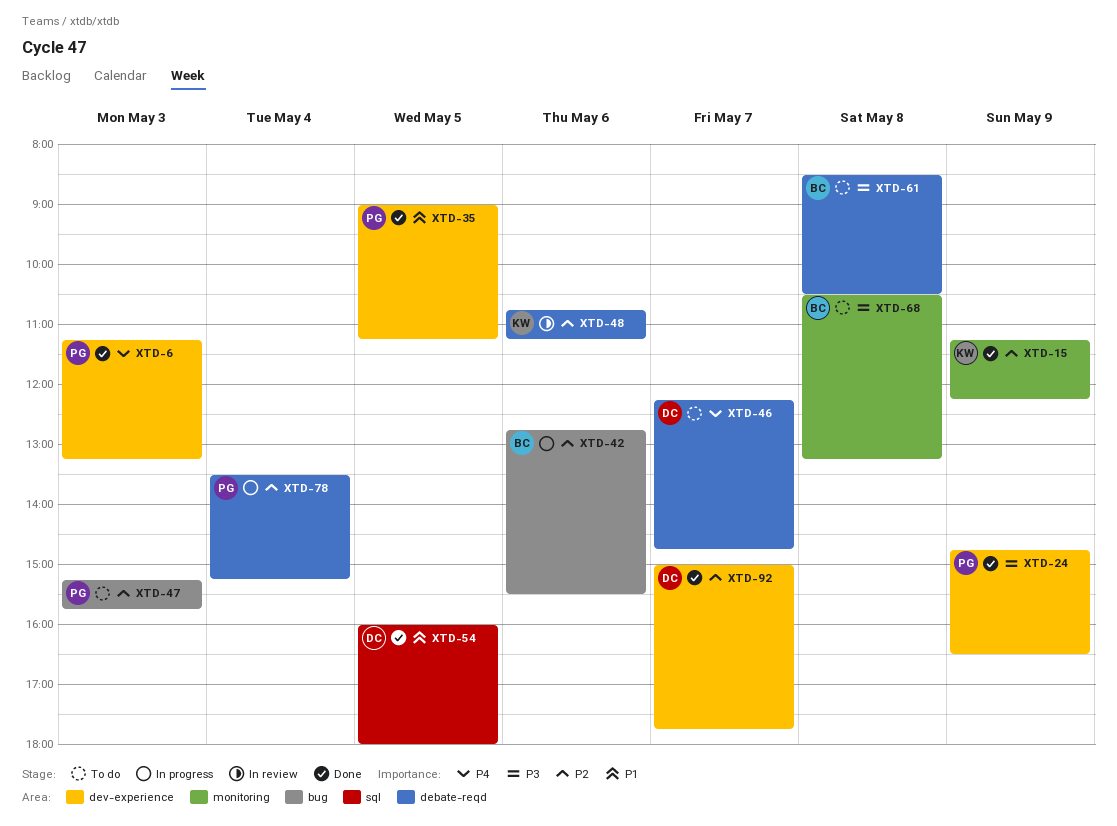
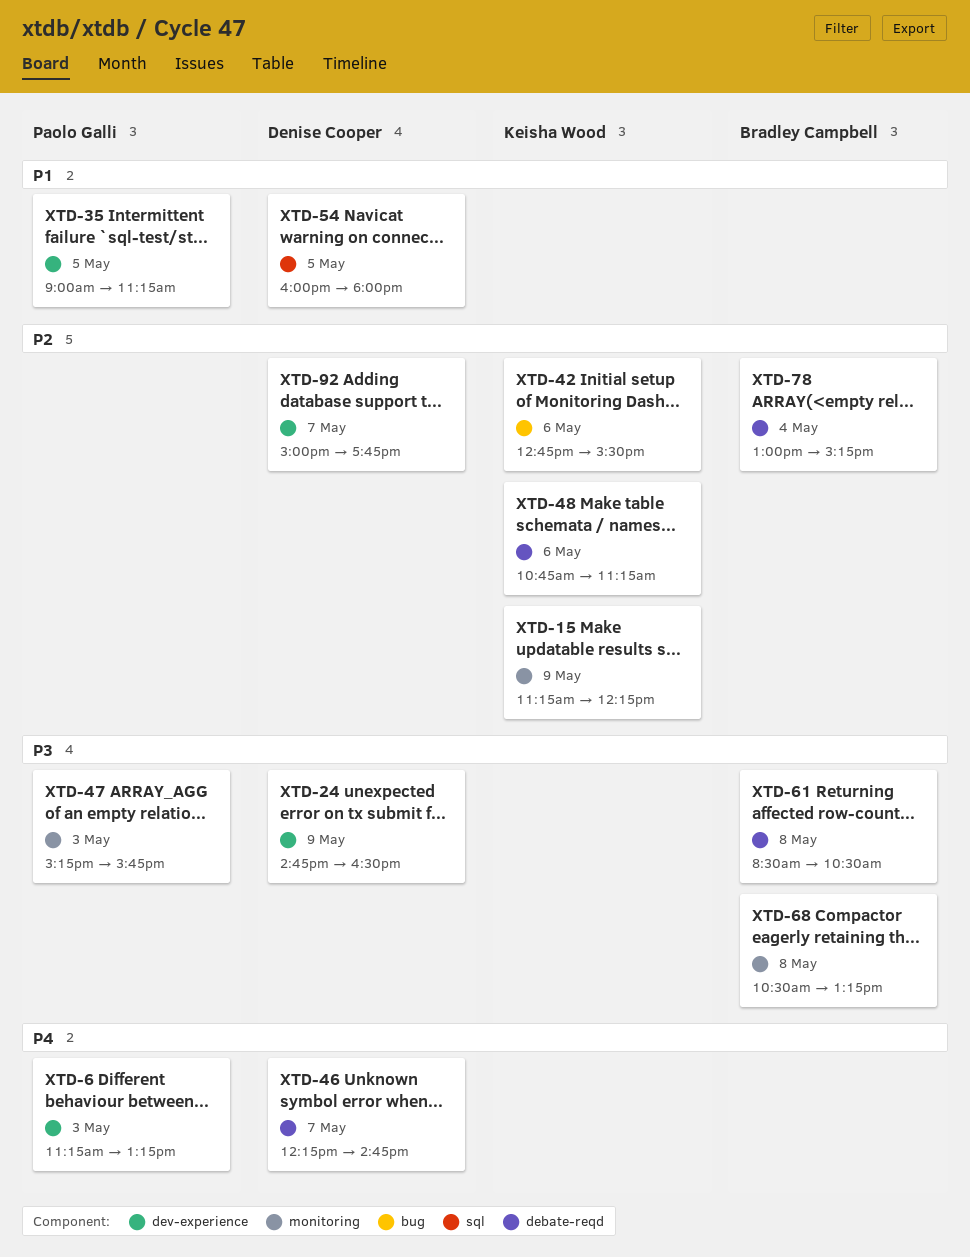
XTD-24, owner: Paolo Galli -> Denise Cooper
XTD-42, owner: Bradley Campbell -> Keisha Wood
XTD-47, priority: P2 -> P3
XTD-47, label: bug -> monitoring
XTD-78, owner: Paolo Galli -> Bradley Campbell
XTD-78, begins: 13:30 -> 13:00

